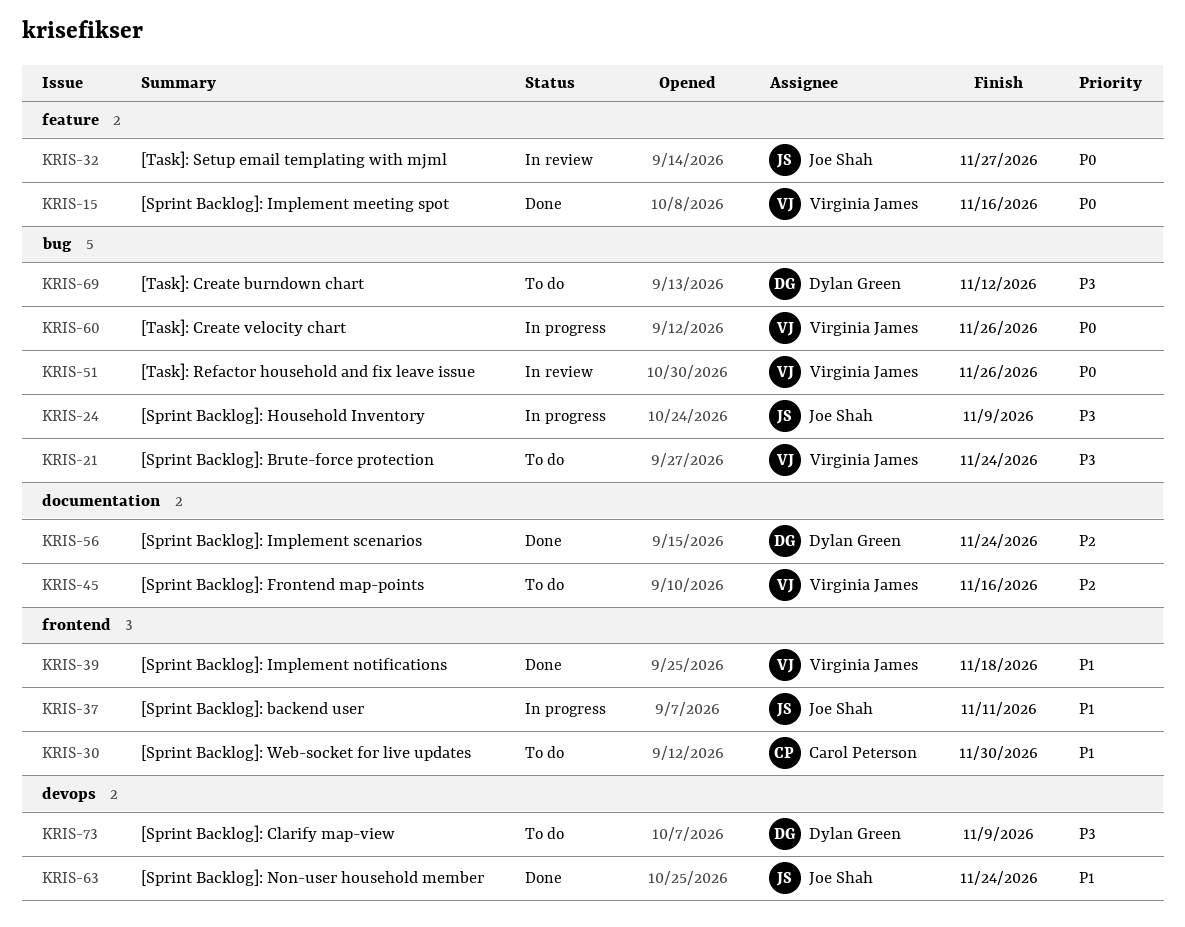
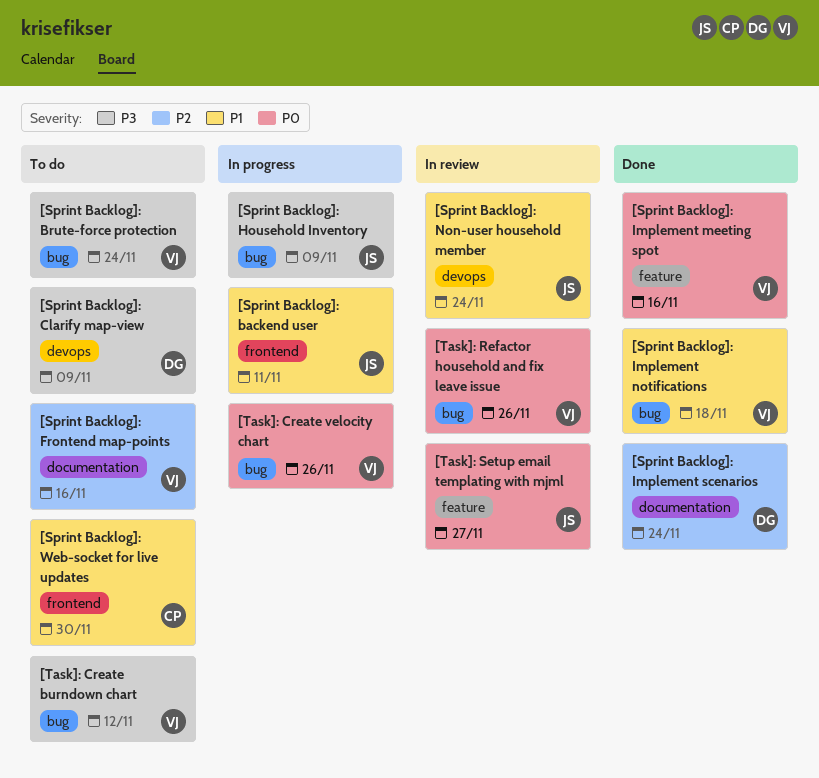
[Sprint Backlog]: Implement notifications, label: frontend -> bug
[Sprint Backlog]: Non-user household member, status: Done -> In review
[Task]: Create burndown chart, owner: Dylan Green -> Virginia James

